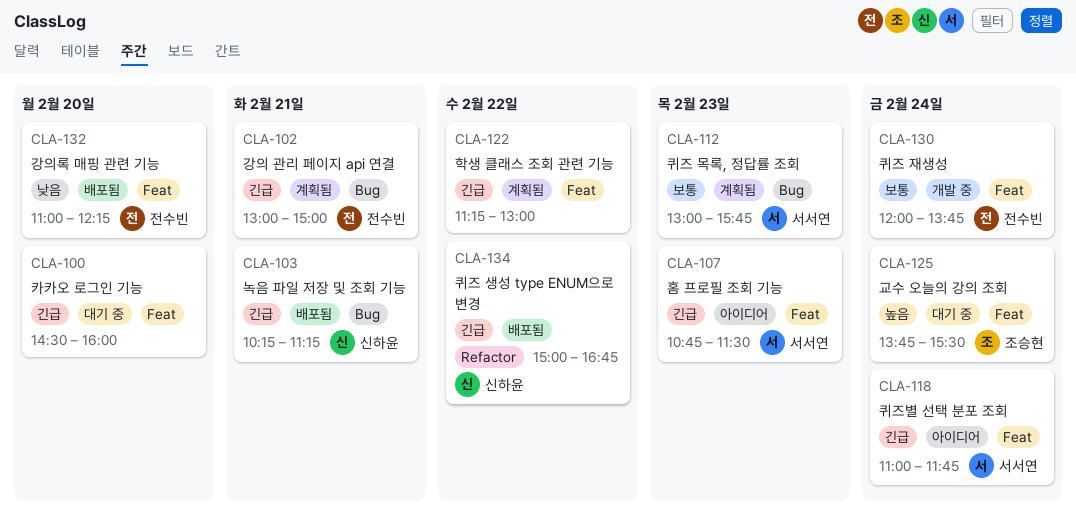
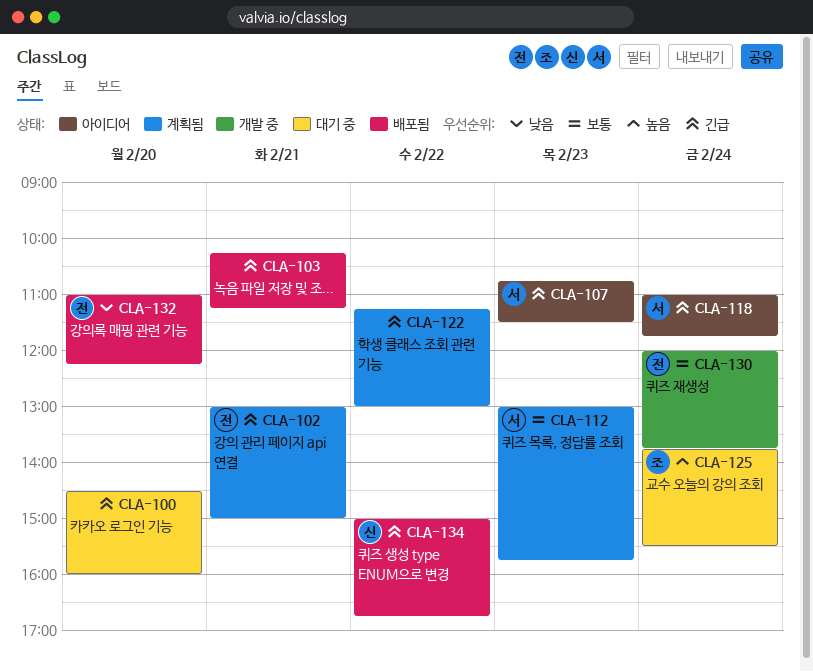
CLA-103, owner: 신하윤 -> none

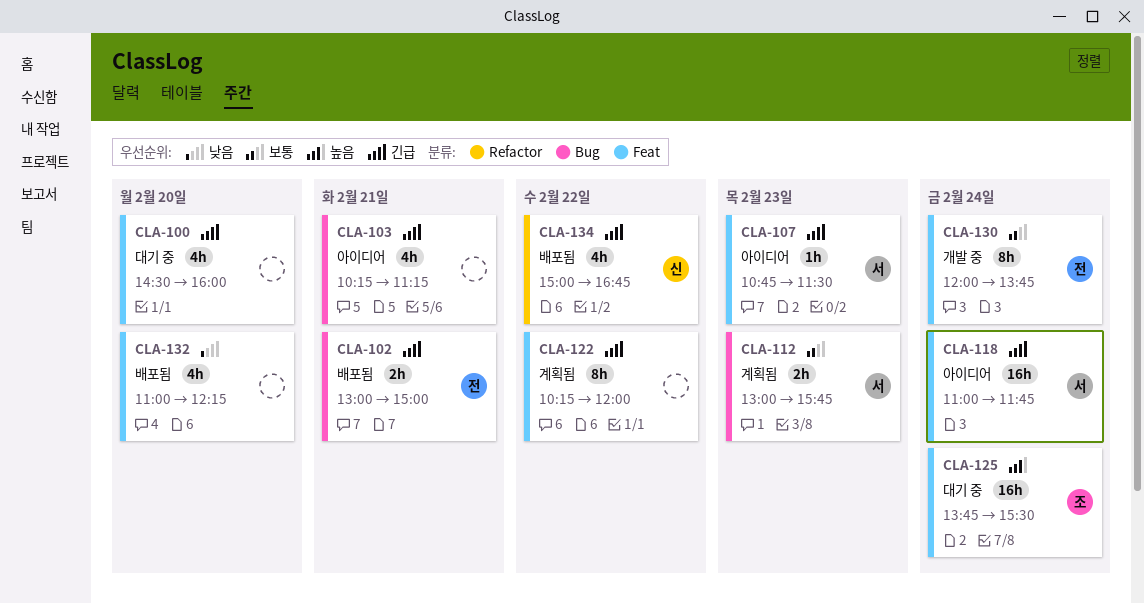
CLA-102, status: 계획됨 -> 배포됨
CLA-103, status: 배포됨 -> 아이디어
CLA-122, begins: 11:15 -> 10:15
CLA-122, ends: 13:00 -> 12:00
CLA-132, owner: 전 -> none

